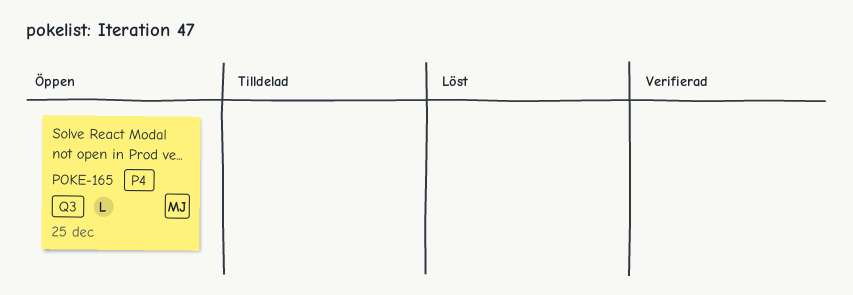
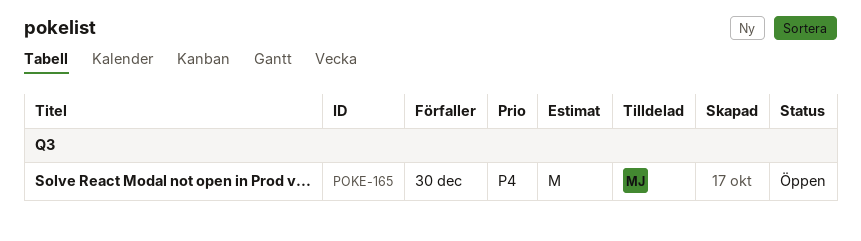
POKE-165, estimate: L -> M
POKE-165, due: Dec 25 -> Dec 30

